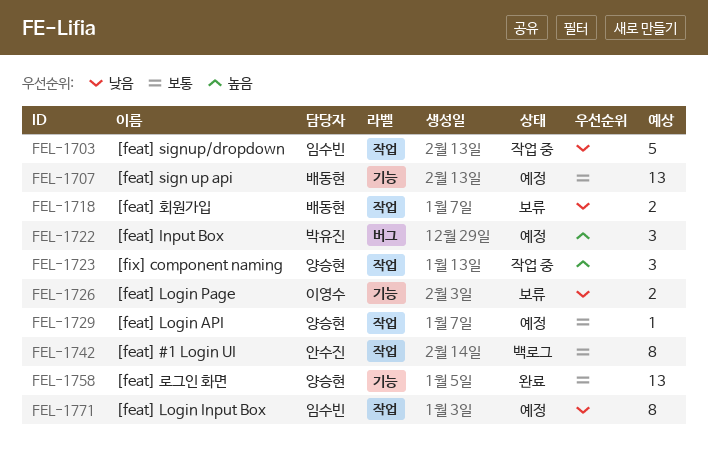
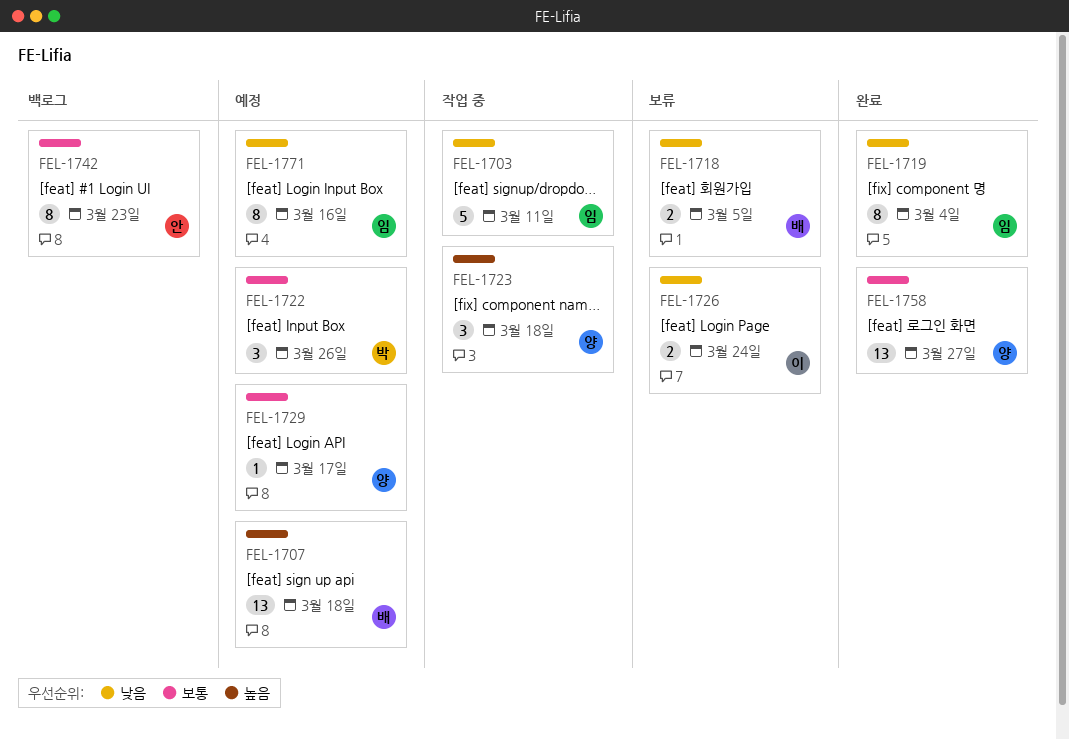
FEL-1707, priority: 보통 -> 높음
FEL-1719: none -> present
FEL-1722, priority: 높음 -> 보통

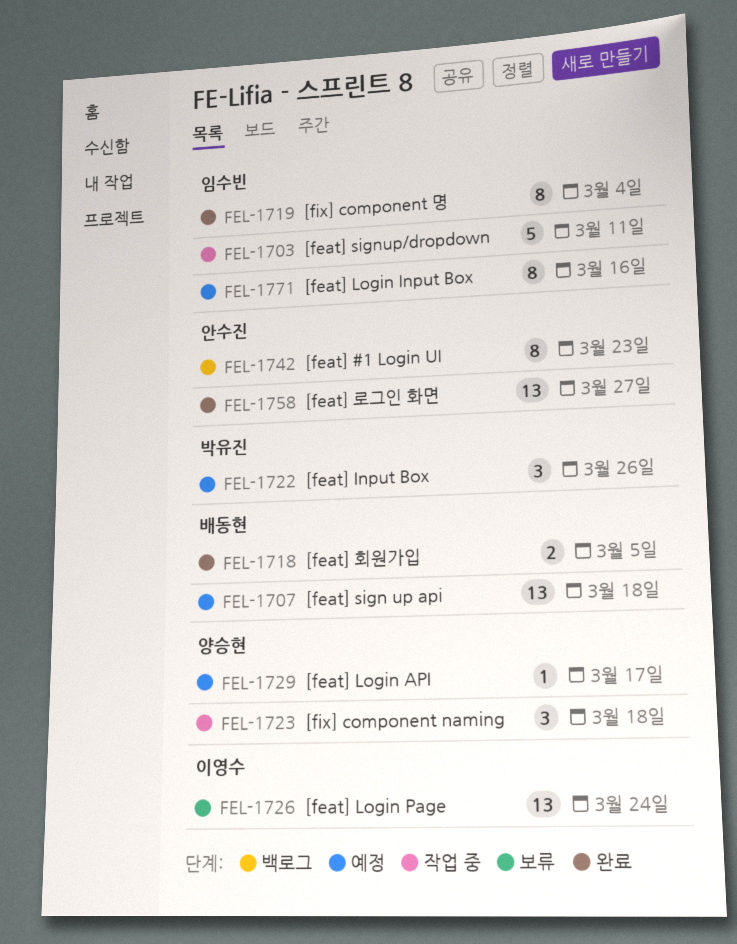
FEL-1718, status: 보류 -> 완료
FEL-1726, estimate: 2 -> 13
FEL-1758, owner: 양승현 -> 안수진

